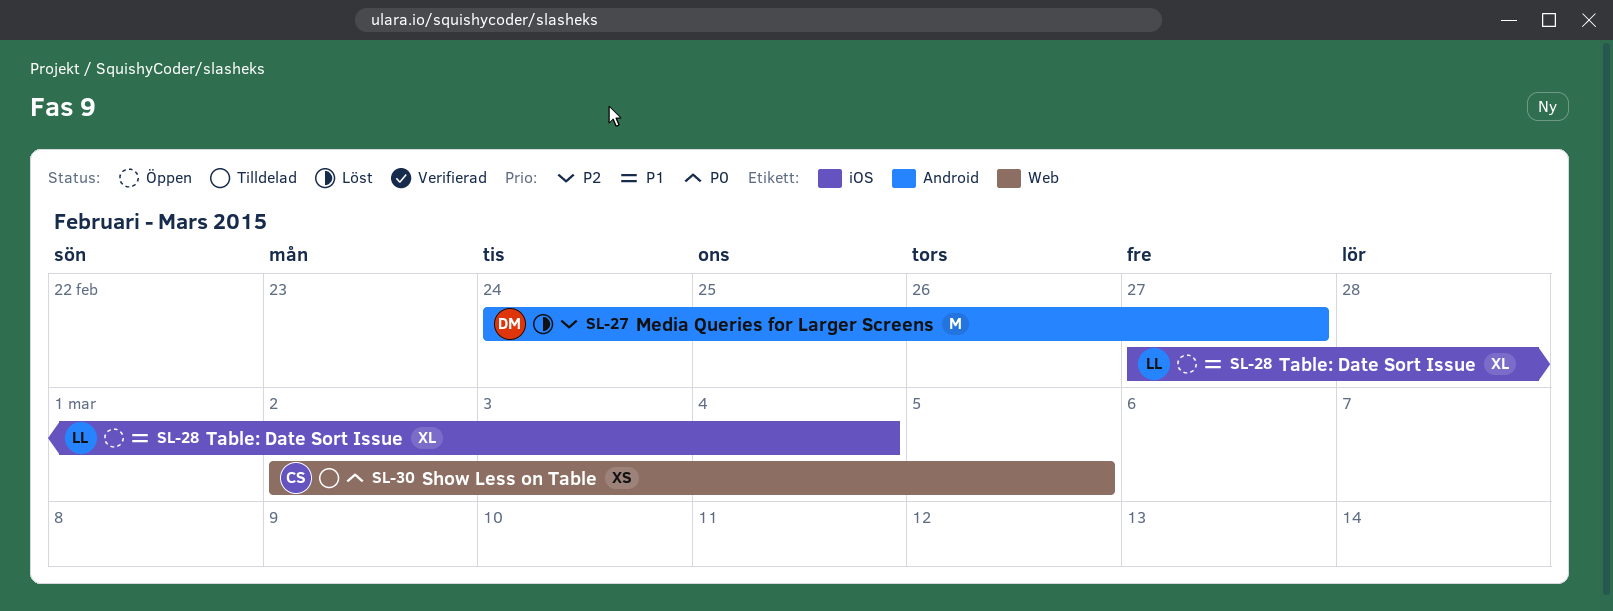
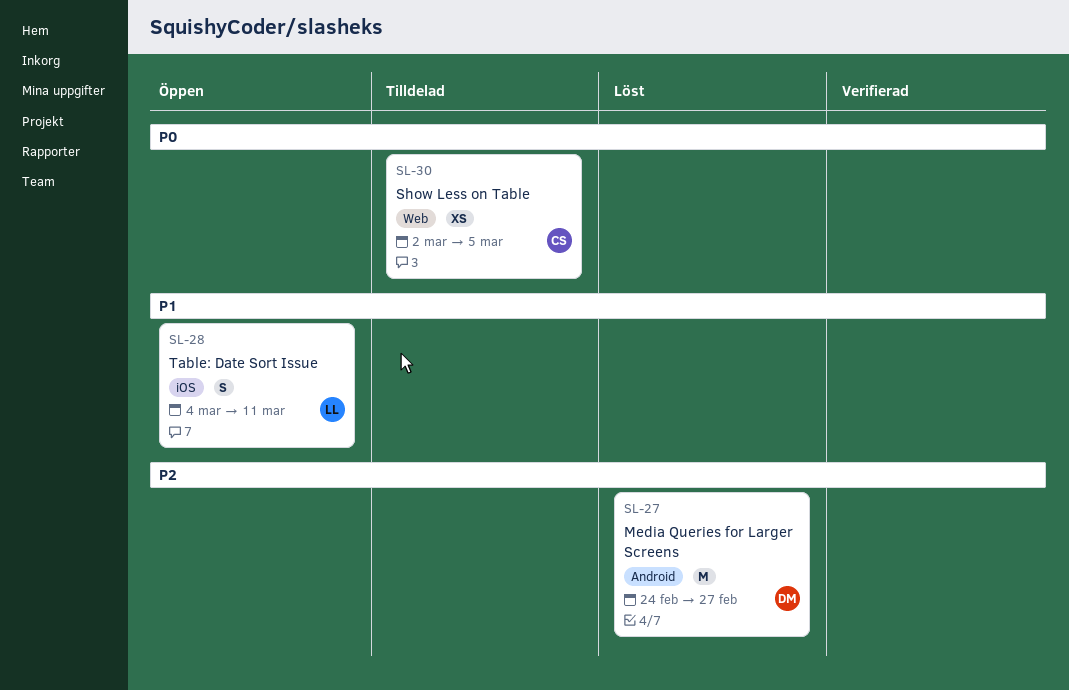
SL-28, estimate: XL -> S
SL-28, start: Feb 27 -> Mar 4
SL-28, due: Mar 4 -> Mar 11

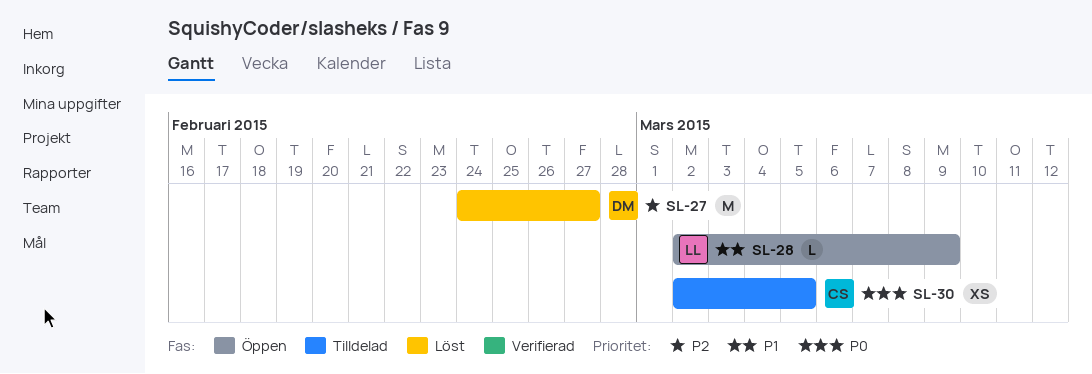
SL-28, estimate: S -> L
SL-28, start: Mar 4 -> Mar 2
SL-28, due: Mar 11 -> Mar 9

